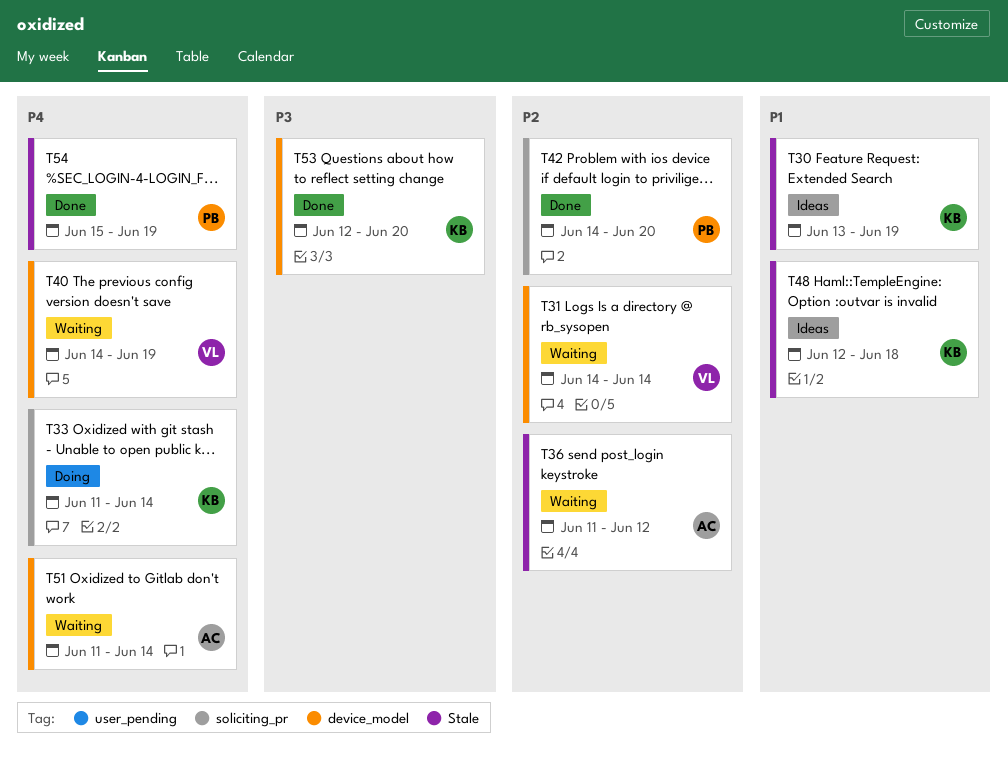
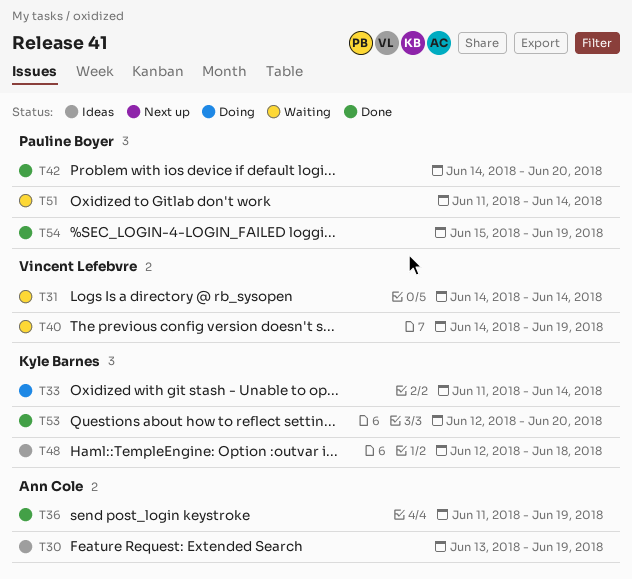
T30, owner: Kyle Barnes -> Ann Cole
T36, status: Waiting -> Done
T36, due: Jun 12 -> Jun 19
T51, owner: Ann Cole -> Pauline Boyer

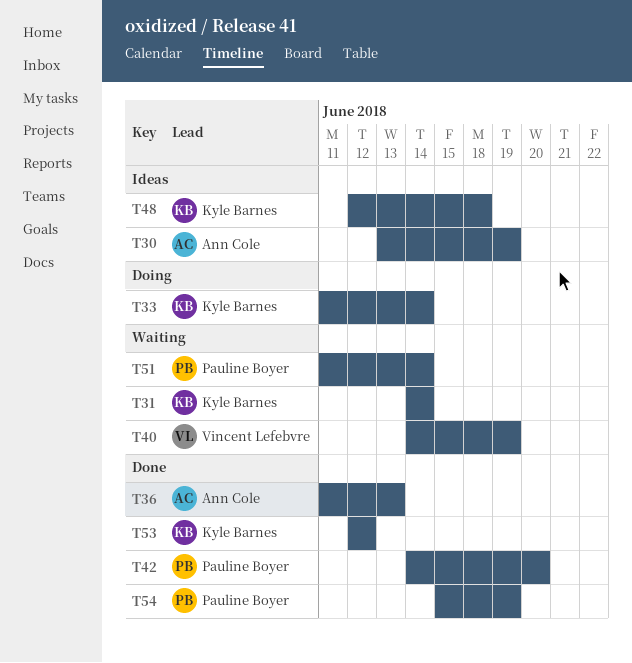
T31, owner: Vincent Lefebvre -> Kyle Barnes
T36, due: Jun 19 -> Jun 13
T53, due: Jun 20 -> Jun 12

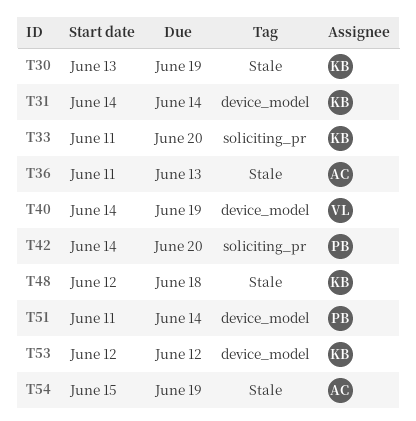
T30, owner: Ann Cole -> Kyle Barnes
T33, due: Jun 14 -> Jun 20
T54, owner: Pauline Boyer -> Ann Cole

